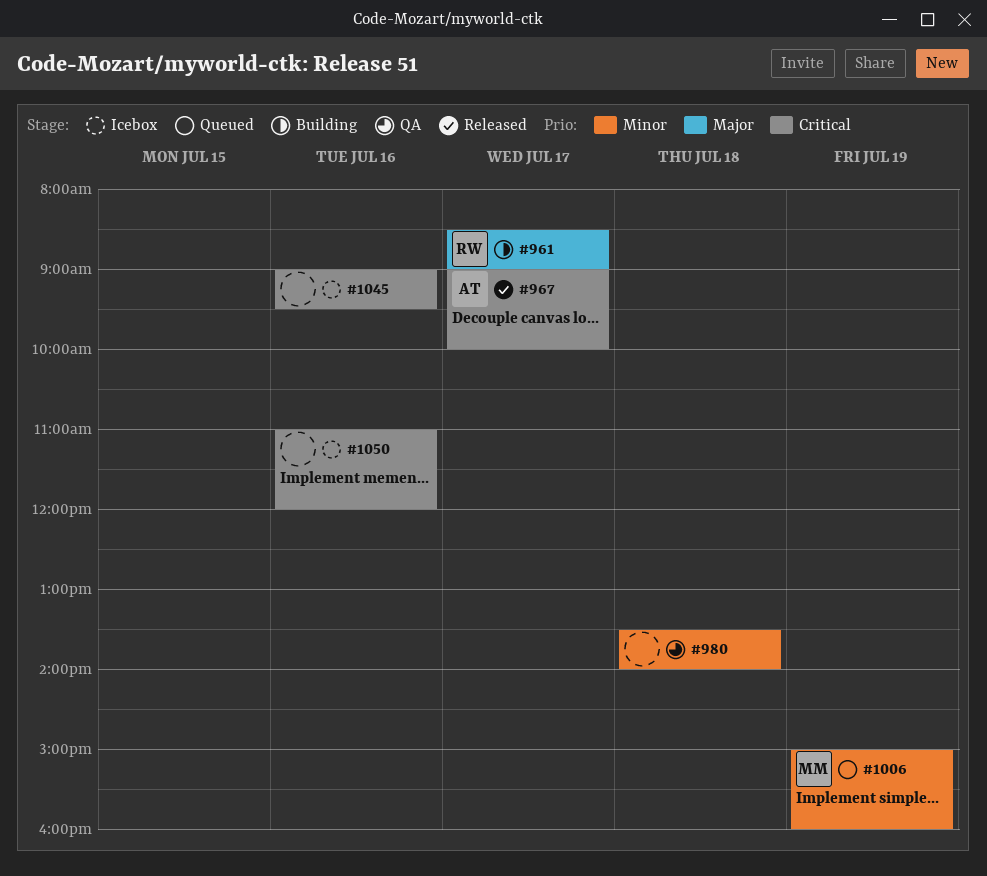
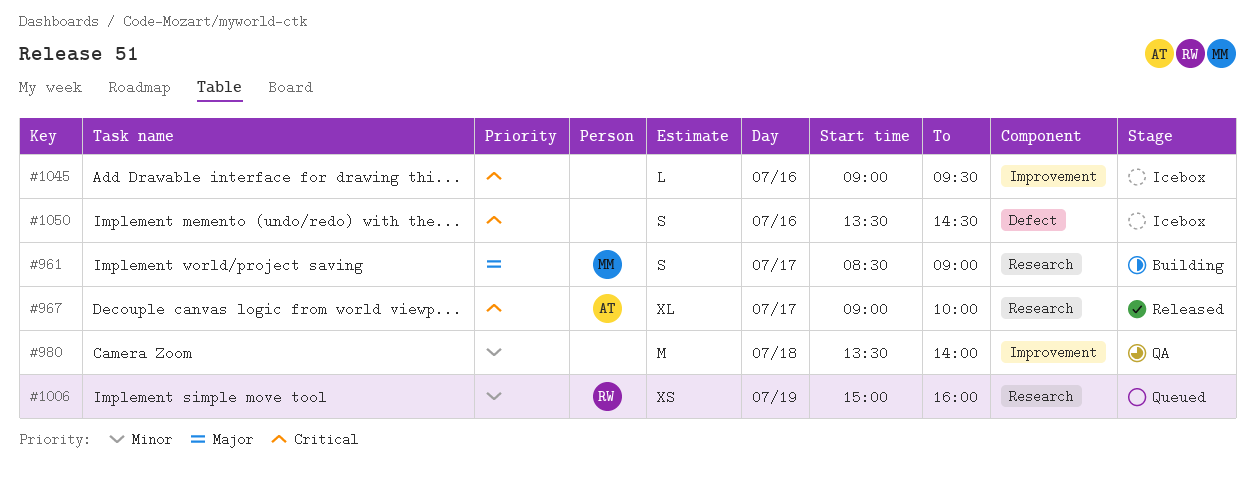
#961, owner: RW -> MM
#1006, owner: MM -> RW
#1050, begins: 11:00 -> 13:30
#1050, ends: 12:00 -> 14:30

